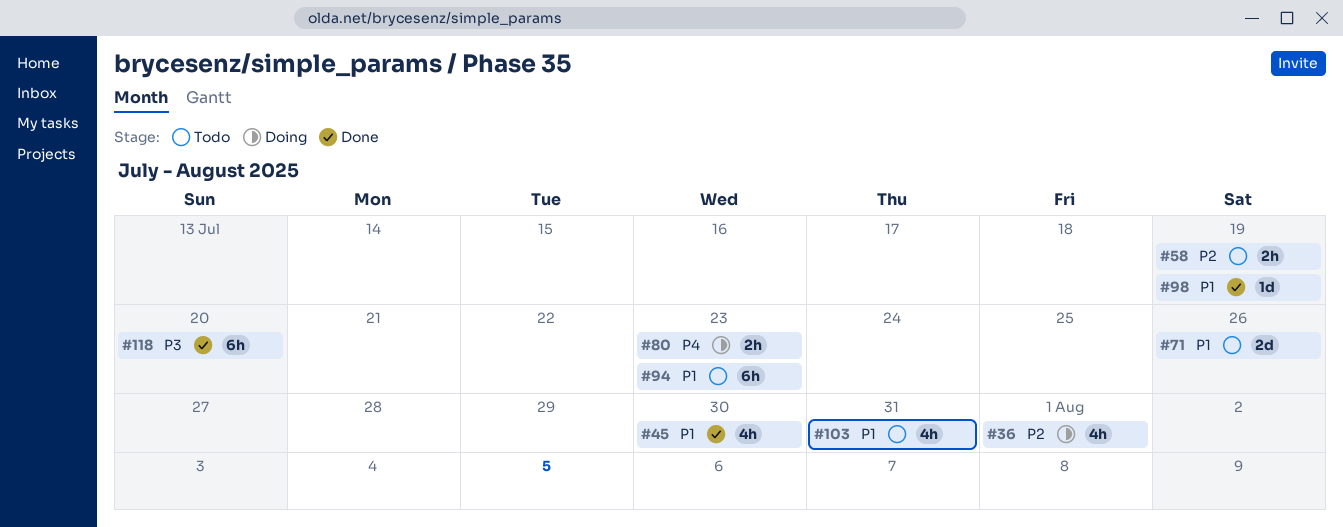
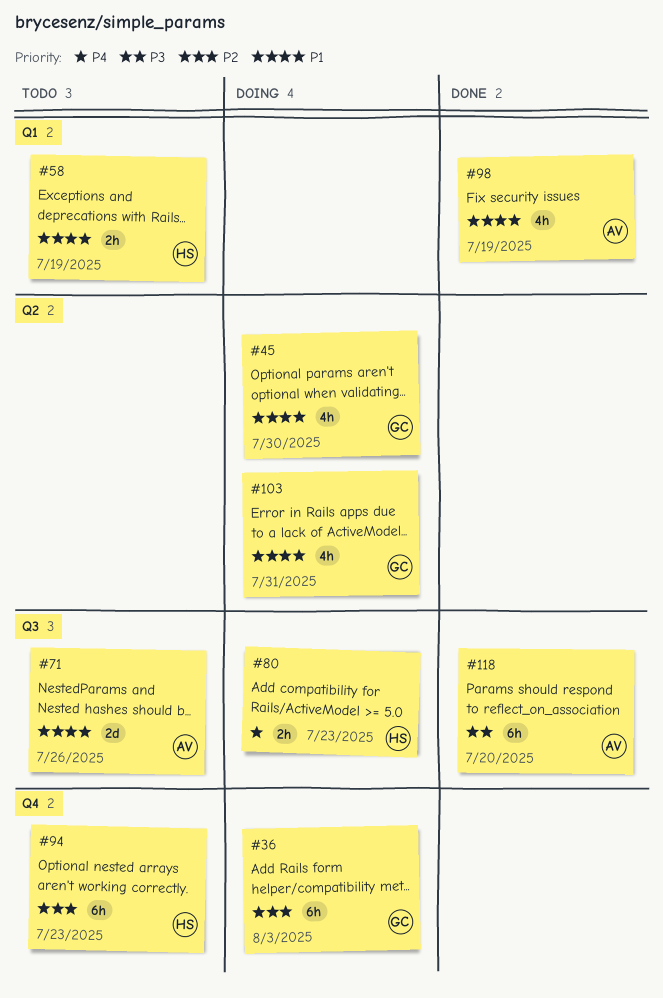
#36, estimate: 4h -> 6h
#36, due: Aug 1 -> Aug 3
#45, status: Done -> Doing
#58, priority: P2 -> P1
#94, priority: P1 -> P2
#98, estimate: 1d -> 4h
#103, status: Todo -> Doing

